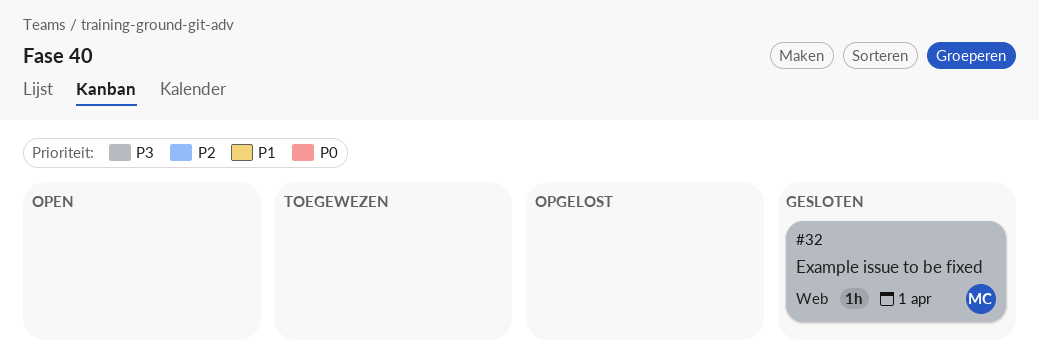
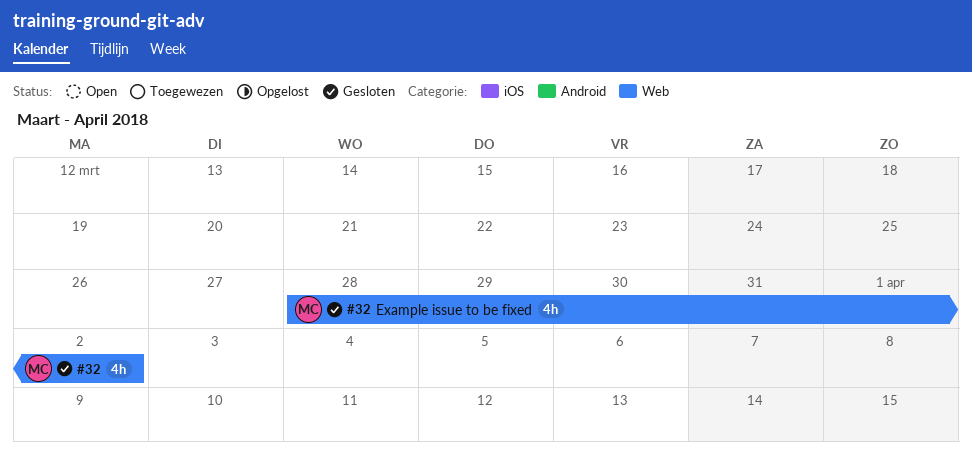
#32, estimate: 1h -> 4h
#32, due: Apr 1 -> Apr 2

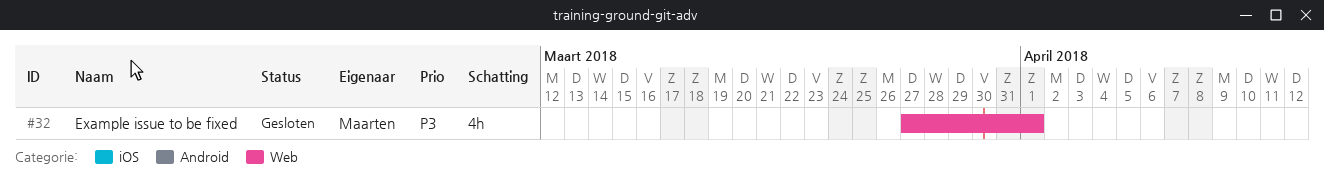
#32, start: Mar 28 -> Mar 27
#32, due: Apr 2 -> Apr 1

